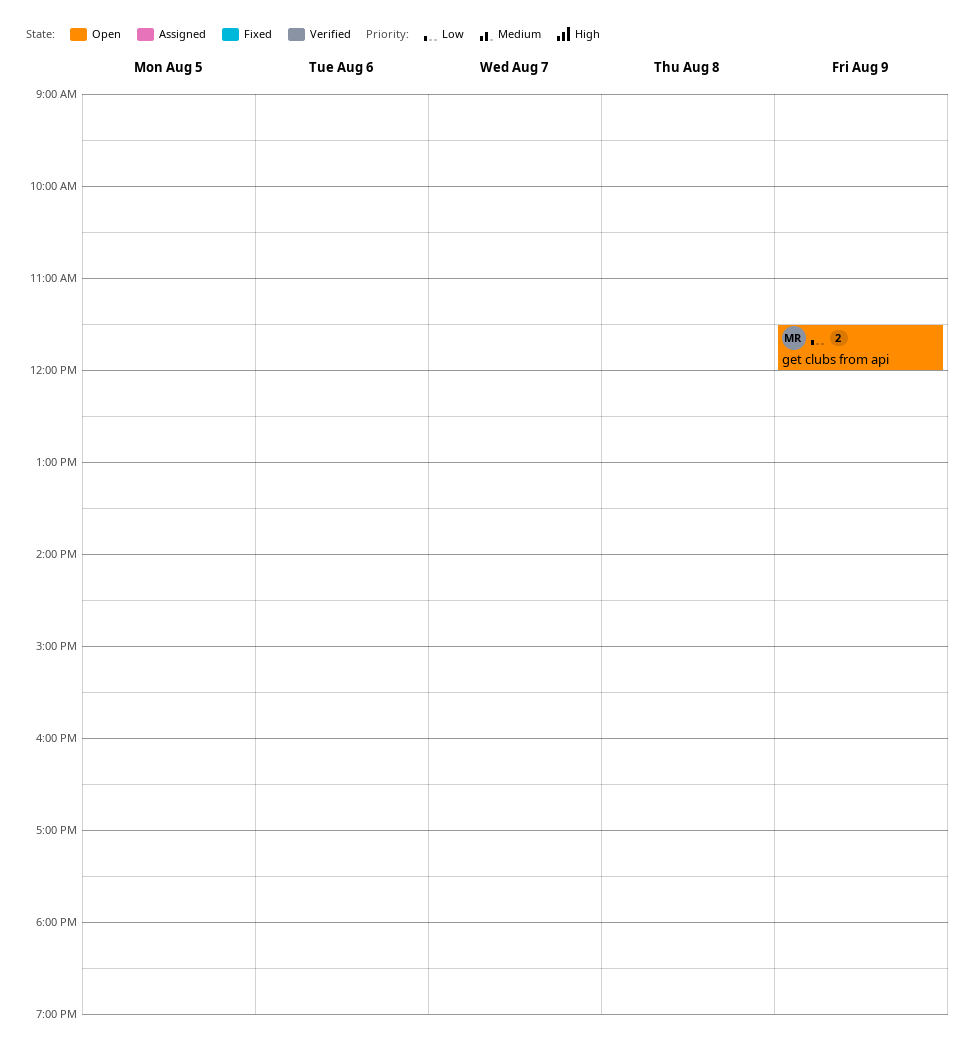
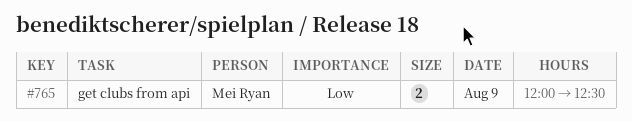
get clubs from api, begins: 11:30 -> 12:00
get clubs from api, ends: 12:00 -> 12:30

